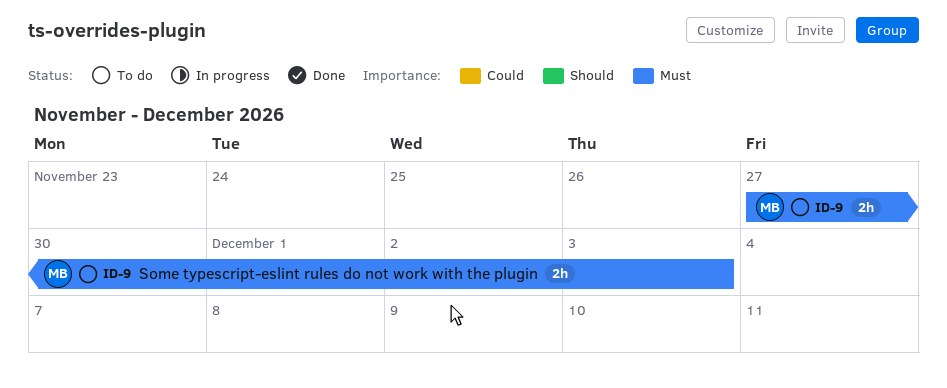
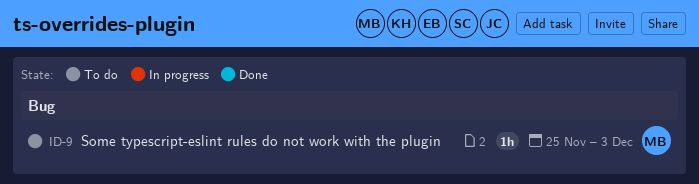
ID-9, estimate: 2h -> 1h
ID-9, start: Nov 27 -> Nov 25

